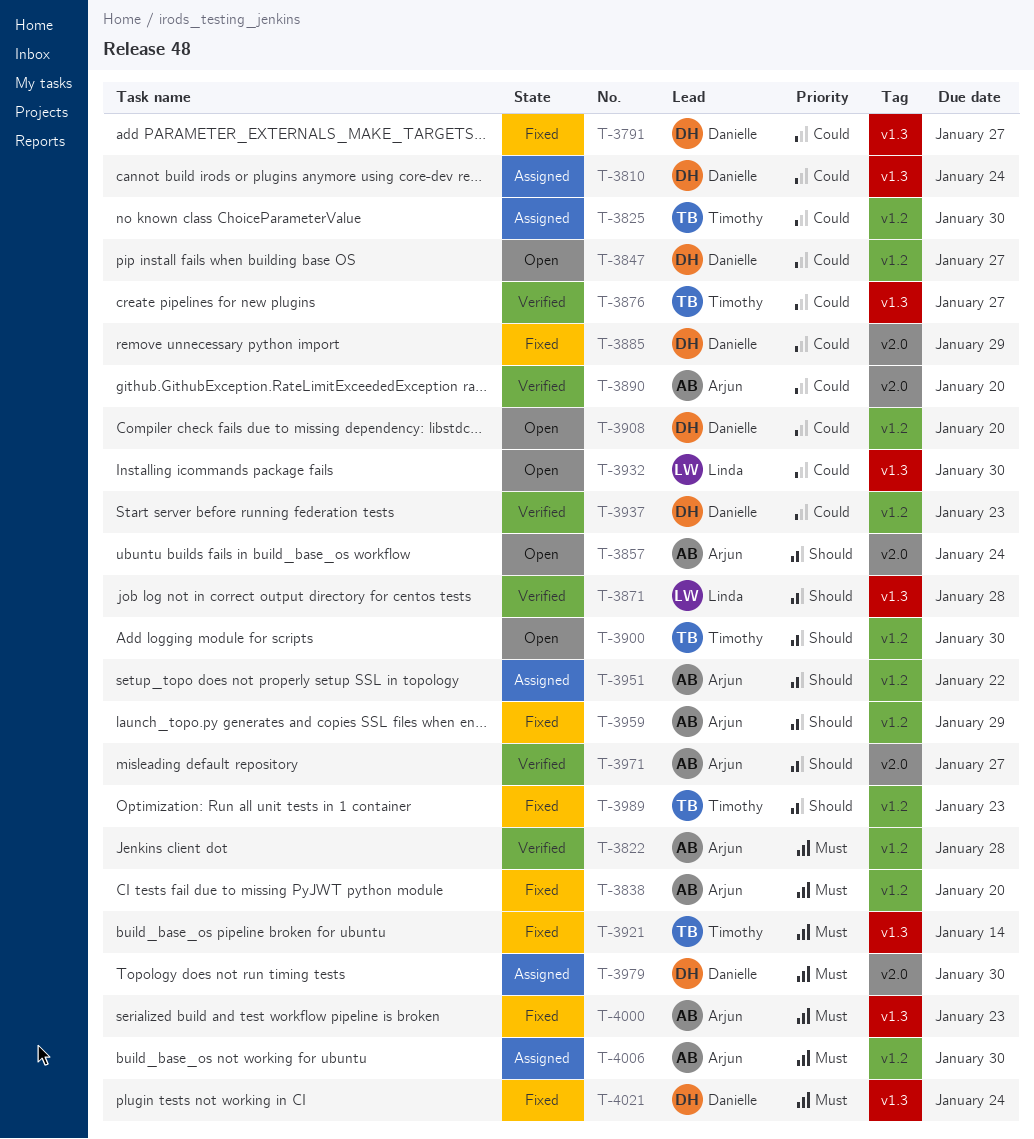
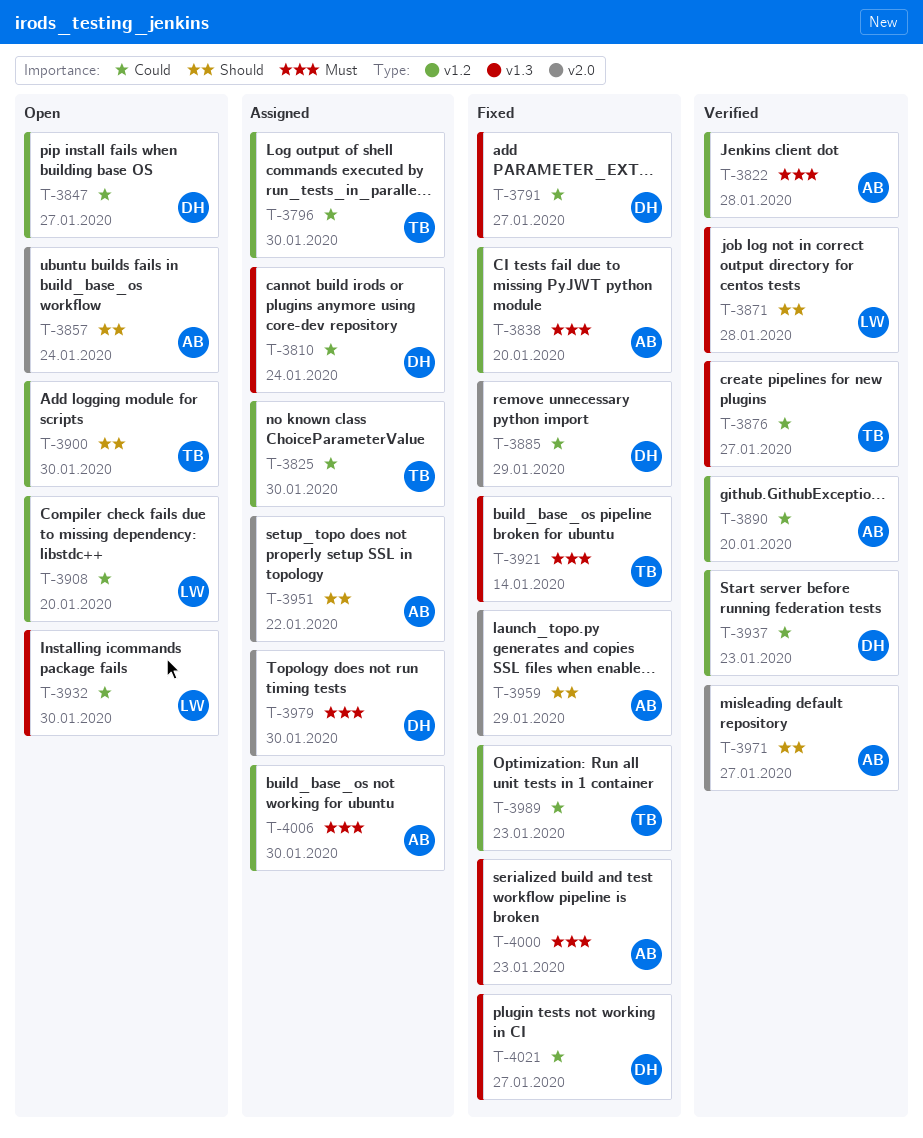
T-3796: none -> present
T-3890, label: v2.0 -> v1.2
T-3908, owner: Danielle -> Linda
T-3951, label: v1.2 -> v2.0
T-3959, label: v1.2 -> v2.0
T-3989, priority: Should -> Could
T-4021, priority: Must -> Could
T-4021, due: Jan 24 -> Jan 27

